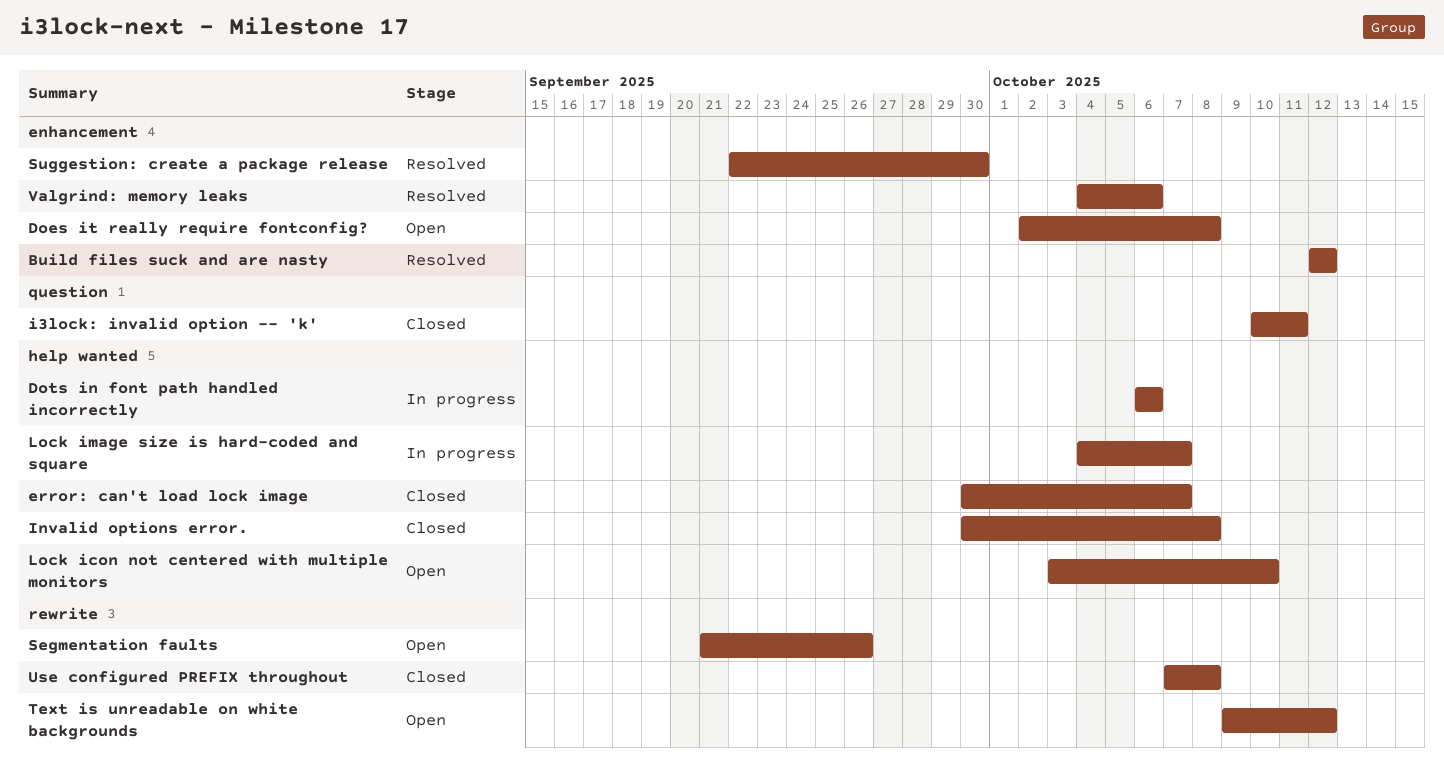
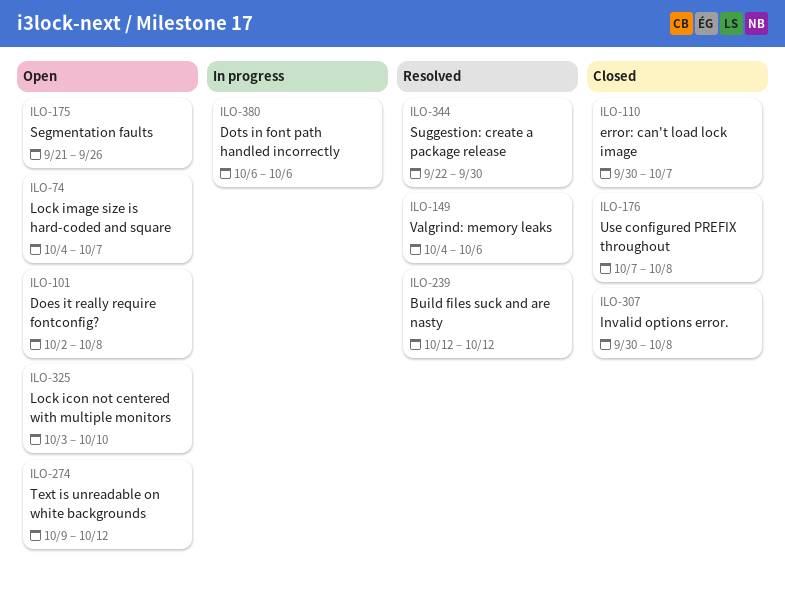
i3lock: invalid option -- 'k': present -> none
Lock image size is hard-coded and square, status: In progress -> Open

